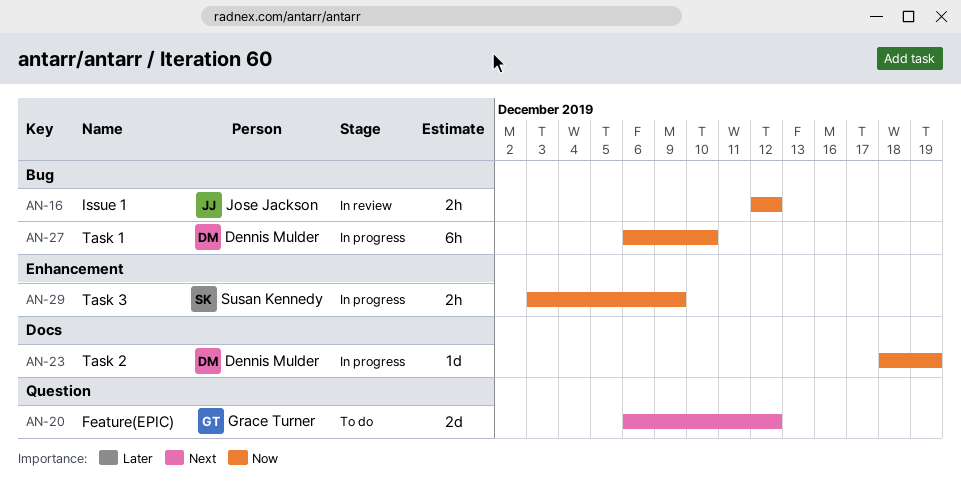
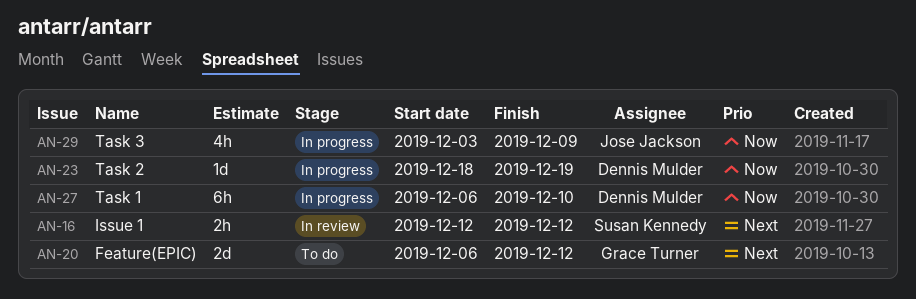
AN-16, owner: Jose Jackson -> Susan Kennedy
AN-16, priority: Now -> Next
AN-29, owner: Susan Kennedy -> Jose Jackson
AN-29, estimate: 2h -> 4h

